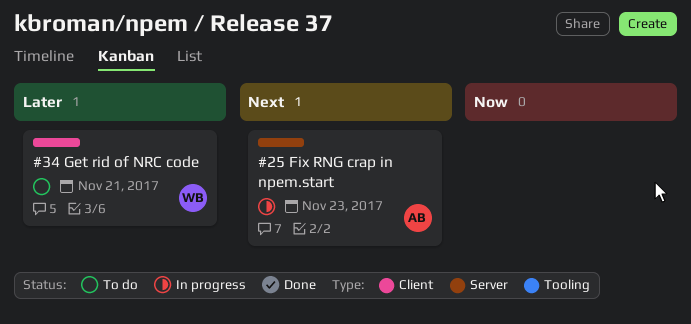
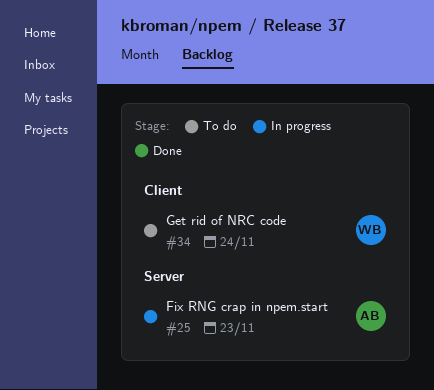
#34, due: Nov 21 -> Nov 24

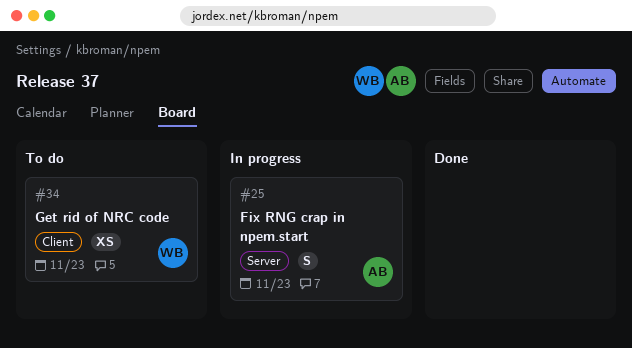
#34, due: Nov 24 -> Nov 23

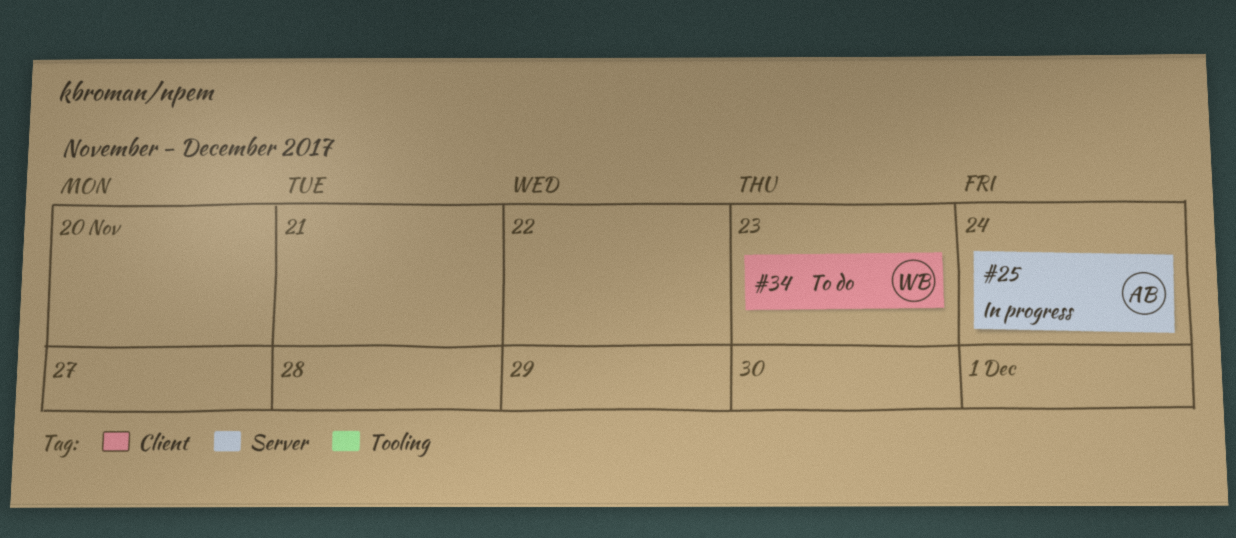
#25, due: Nov 23 -> Nov 24

